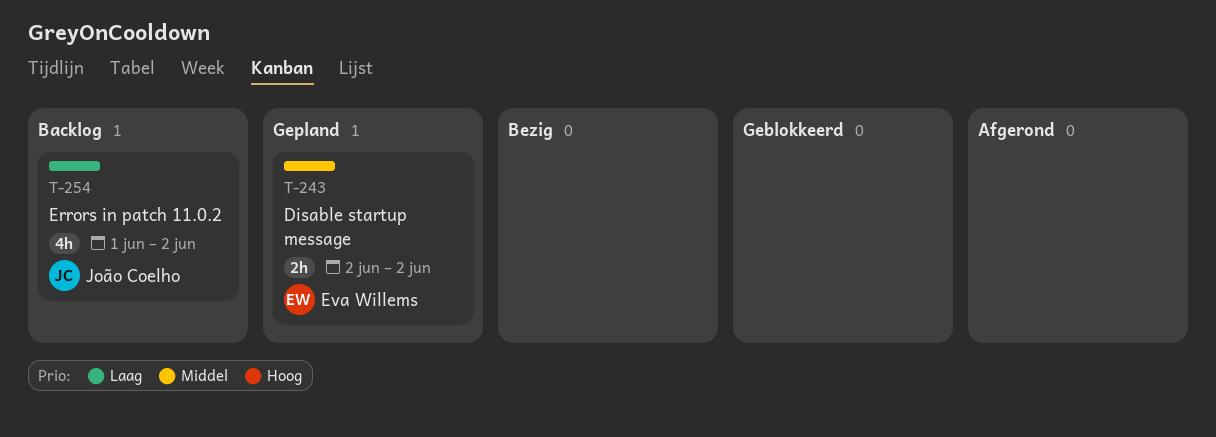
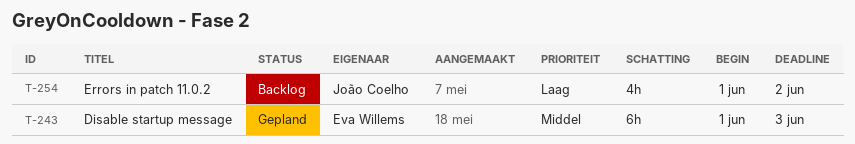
T-243, estimate: 2h -> 6h
T-243, start: Jun 2 -> Jun 1
T-243, due: Jun 2 -> Jun 3

